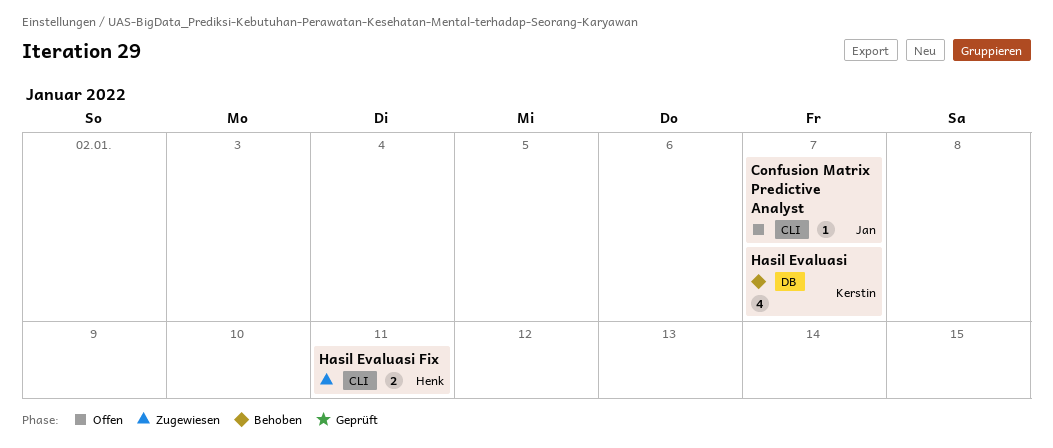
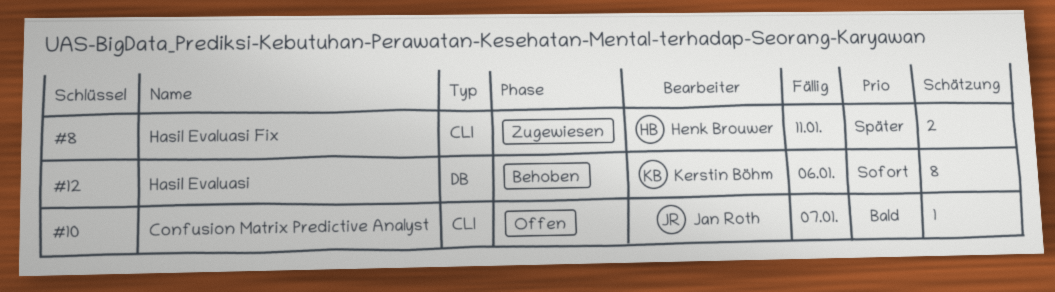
Hasil Evaluasi, estimate: 4 -> 8
Hasil Evaluasi, due: Jan 7 -> Jan 6

